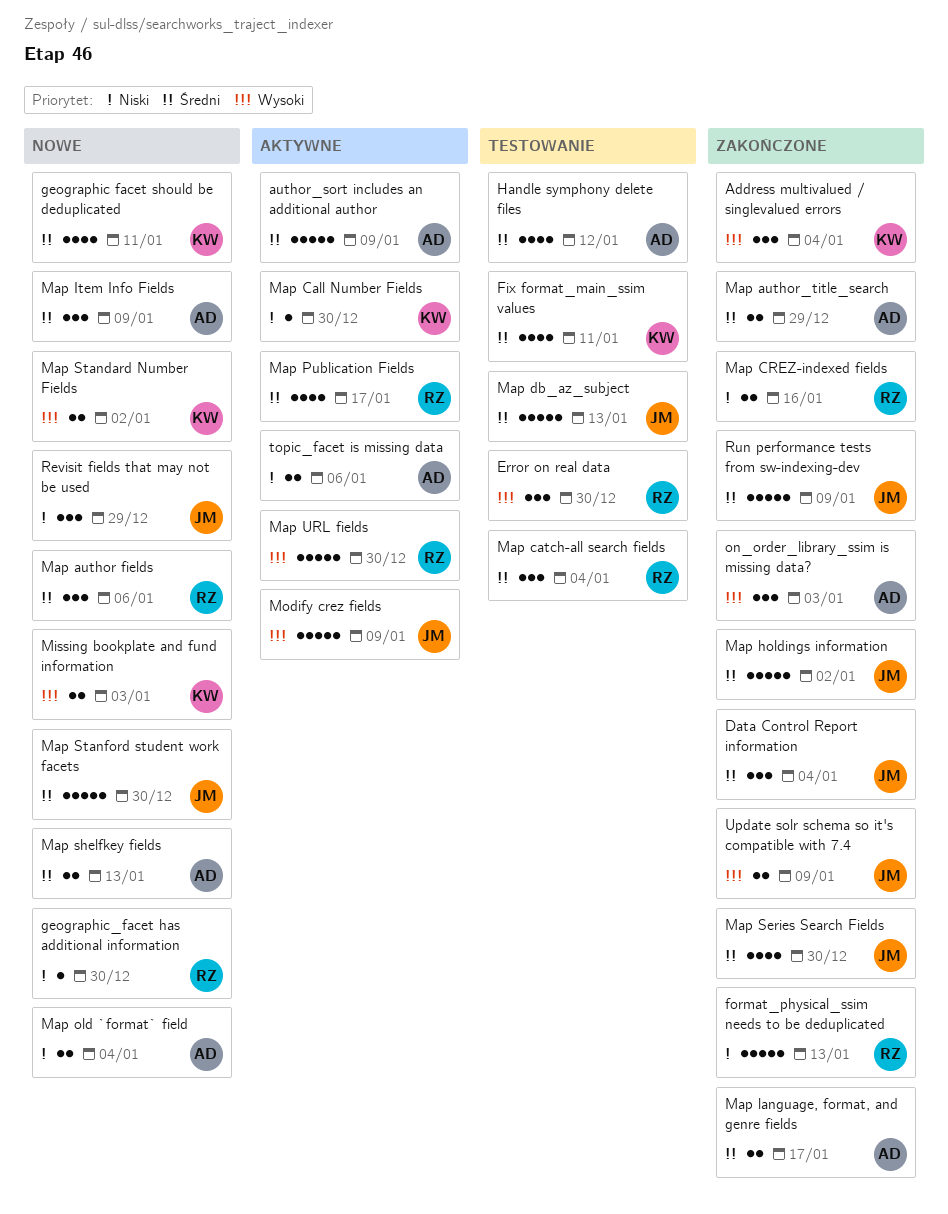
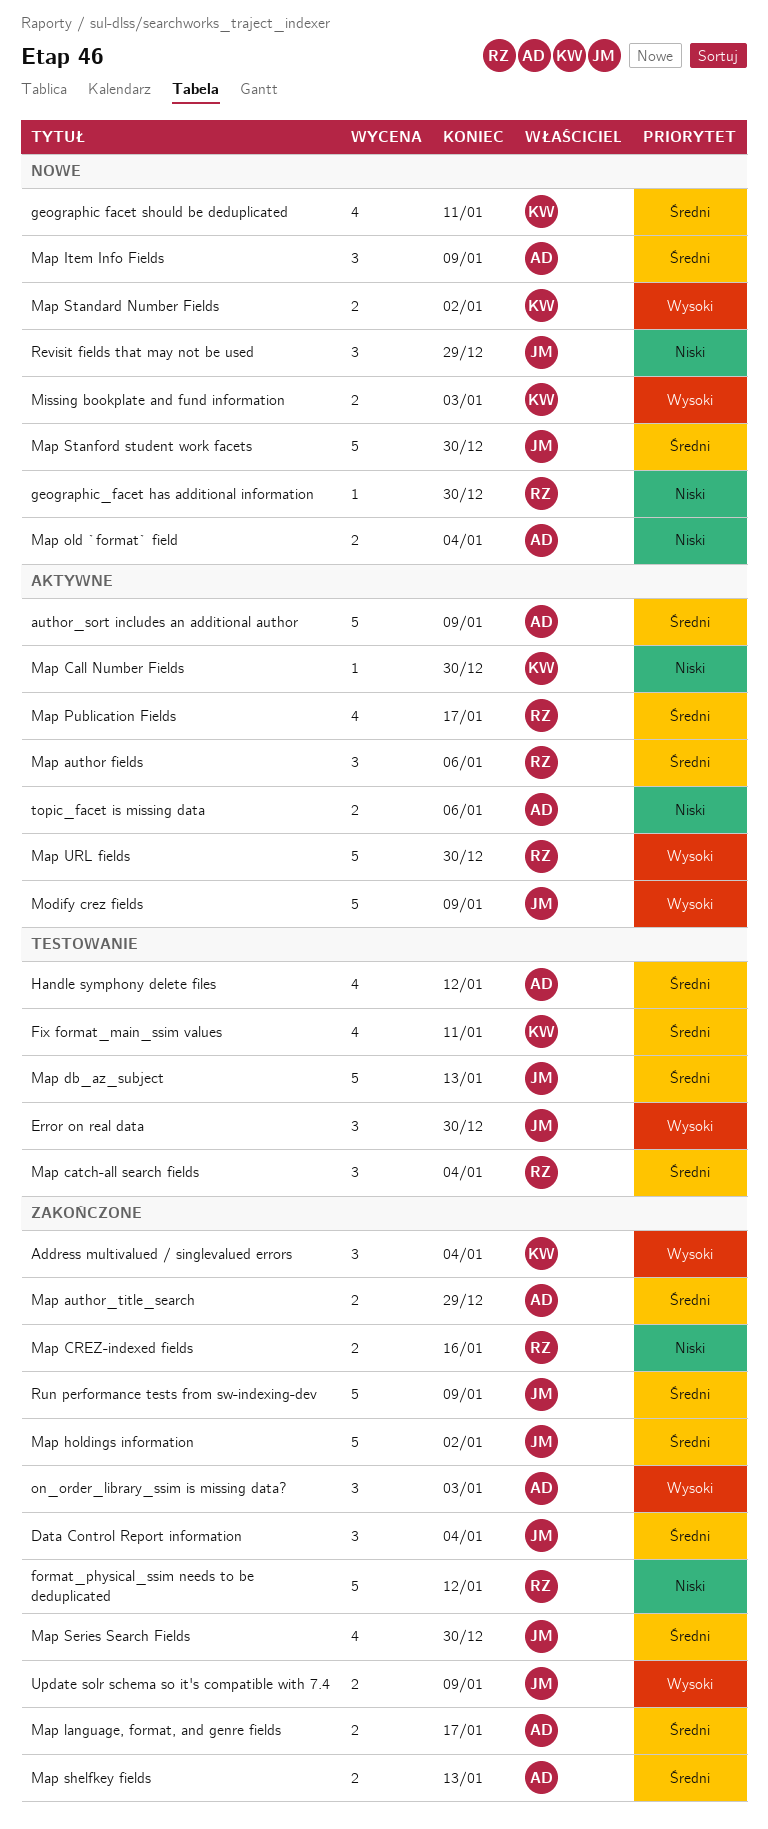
Error on real data, owner: RZ -> JM
format_physical_ssim needs to be deduplicated, due: Jan 13 -> Jan 12
Map author fields, status: Nowe -> Aktywne
Map shelfkey fields, status: Nowe -> Zakończone

